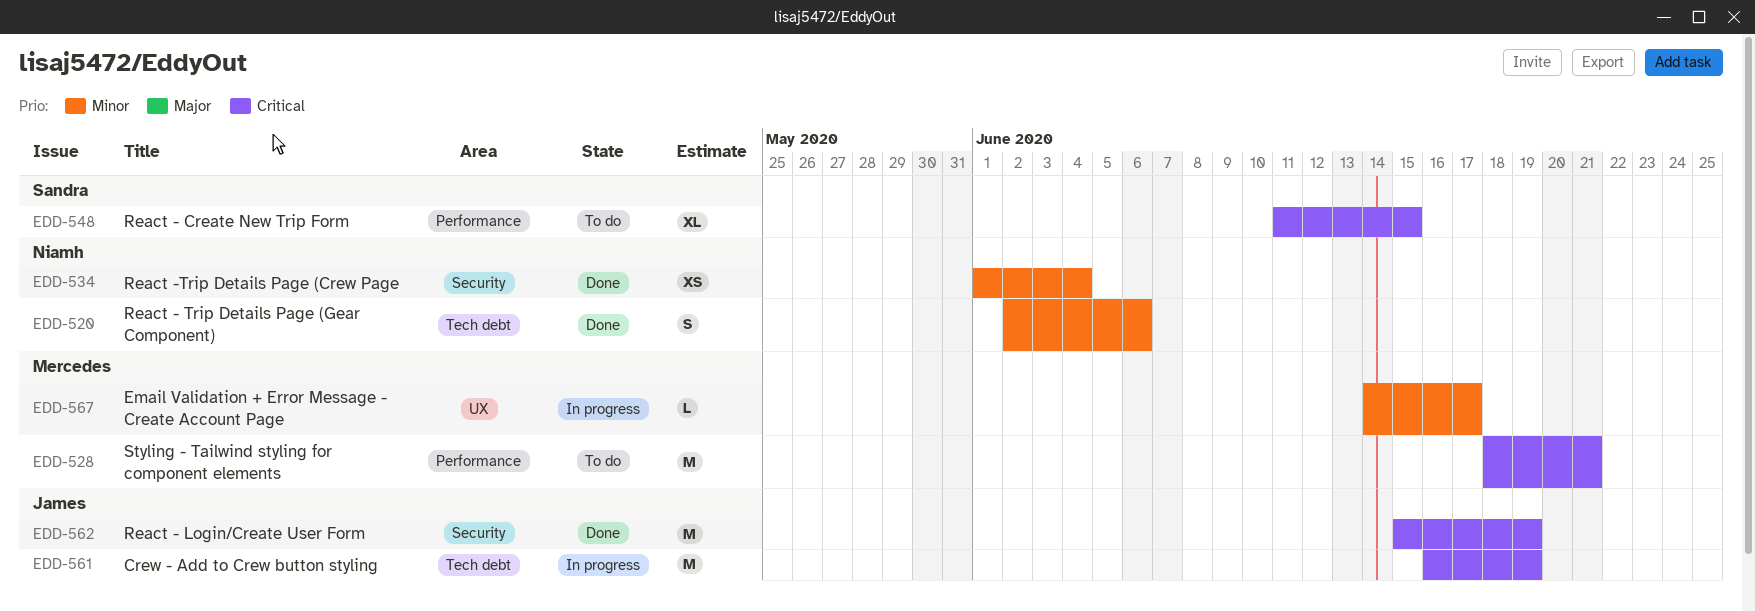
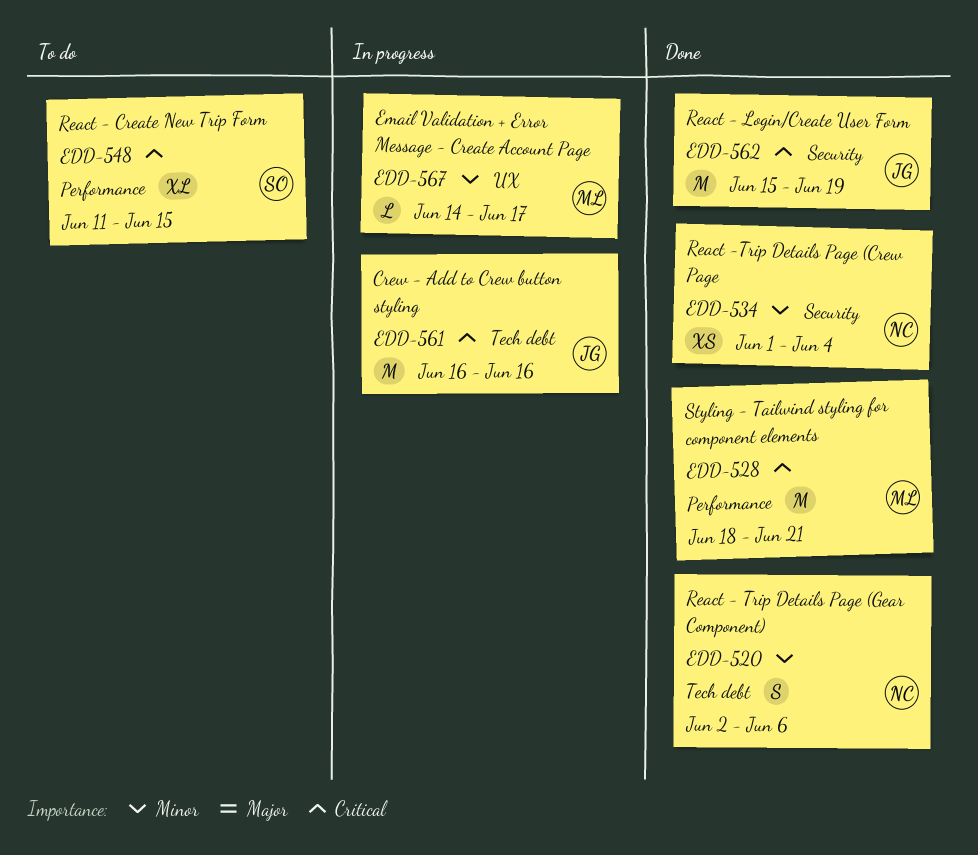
EDD-528, status: To do -> Done
EDD-561, due: Jun 19 -> Jun 16

